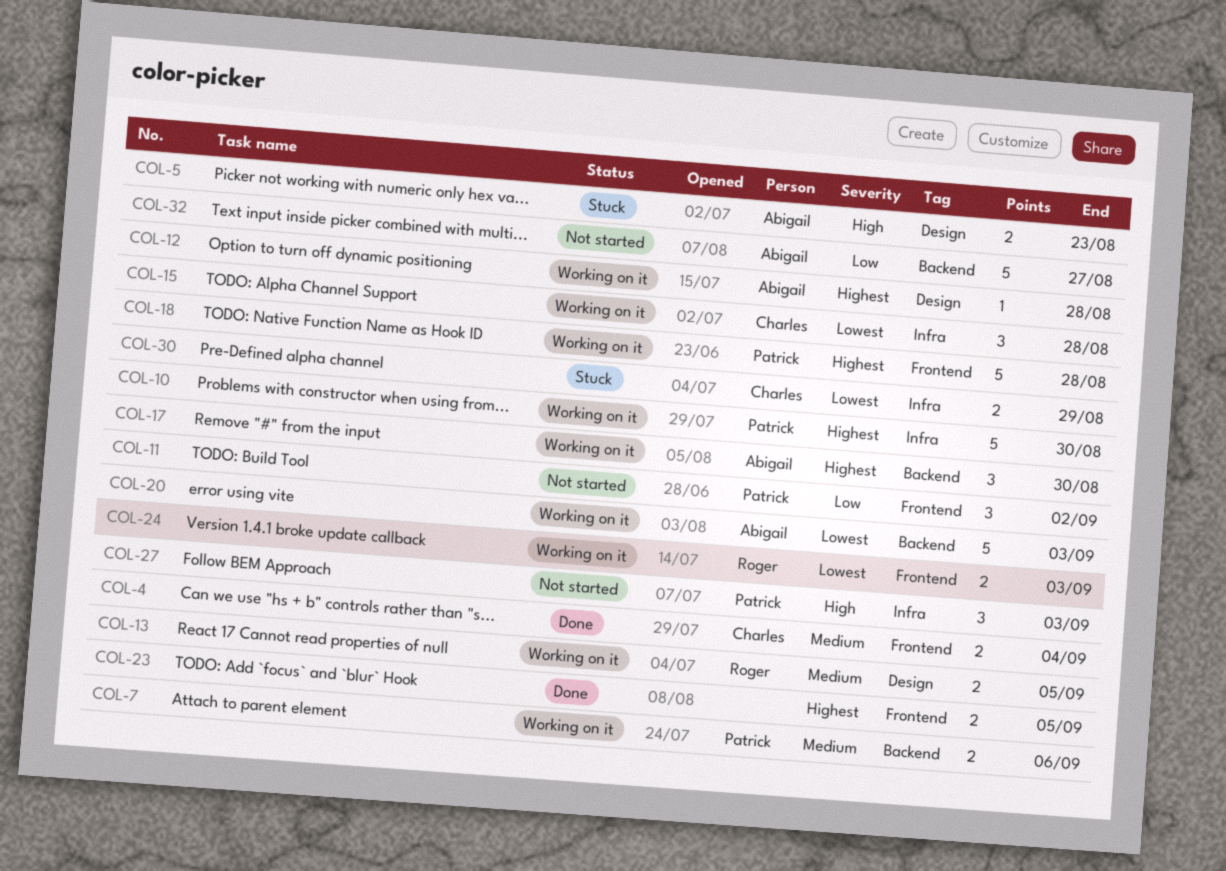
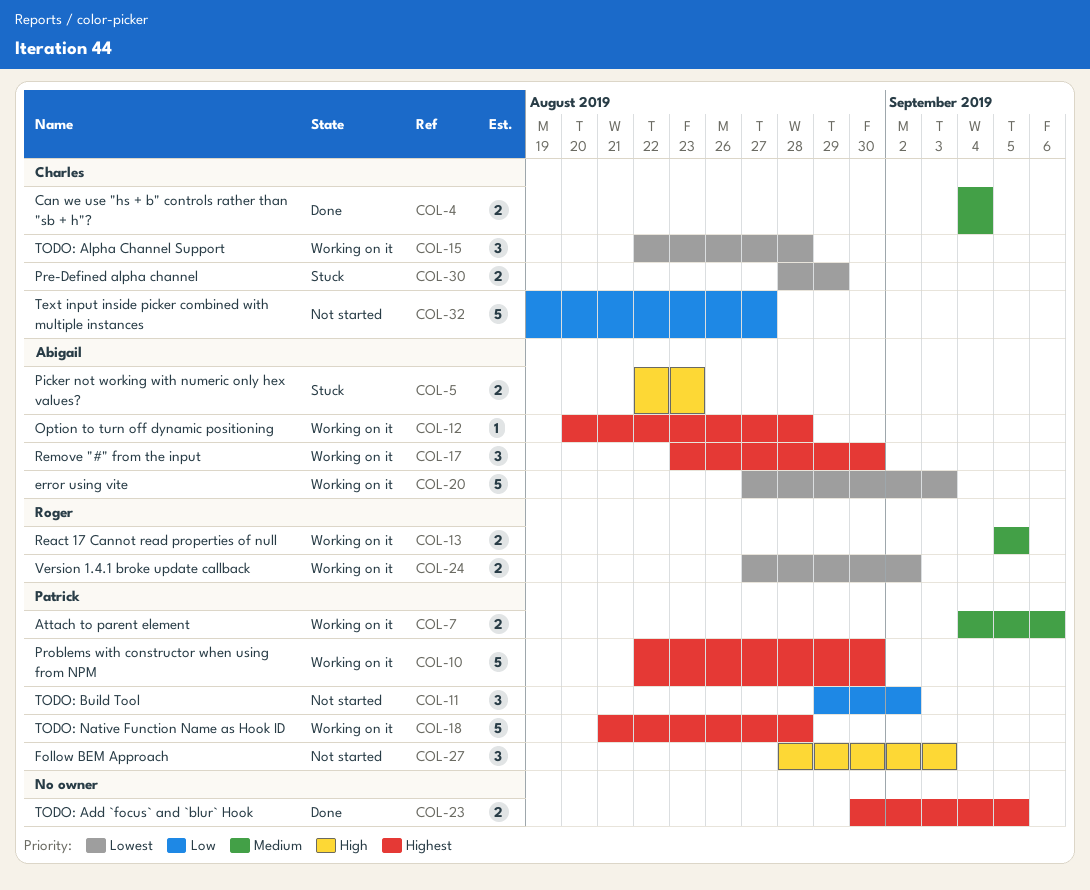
COL-24, due: Sep 3 -> Sep 2
COL-32, owner: Abigail -> Charles

